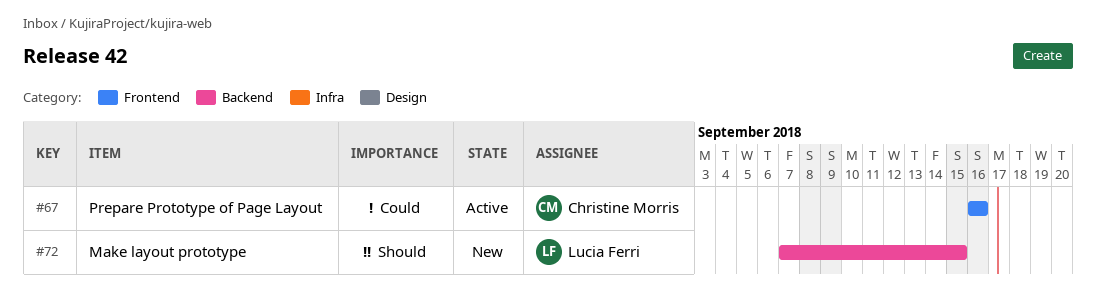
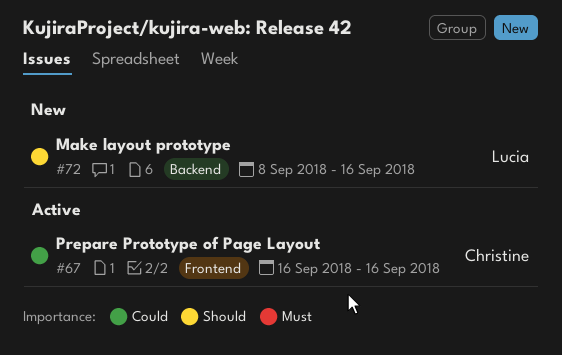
#72, start: Sep 7 -> Sep 8
#72, due: Sep 15 -> Sep 16

